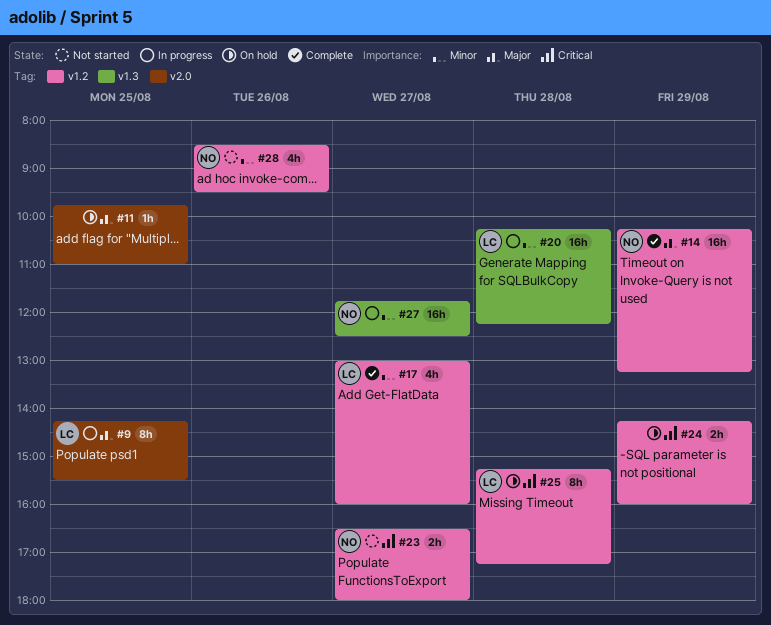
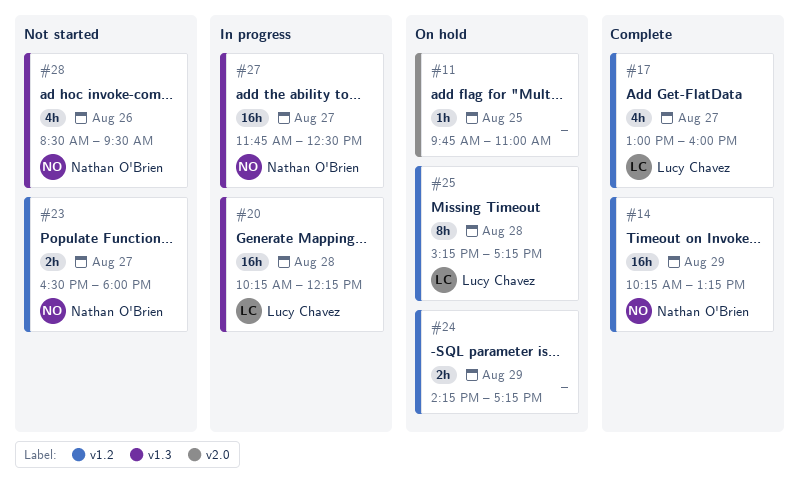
#9: present -> none
#24, ends: 16:00 -> 17:15
#28, label: v1.2 -> v1.3

